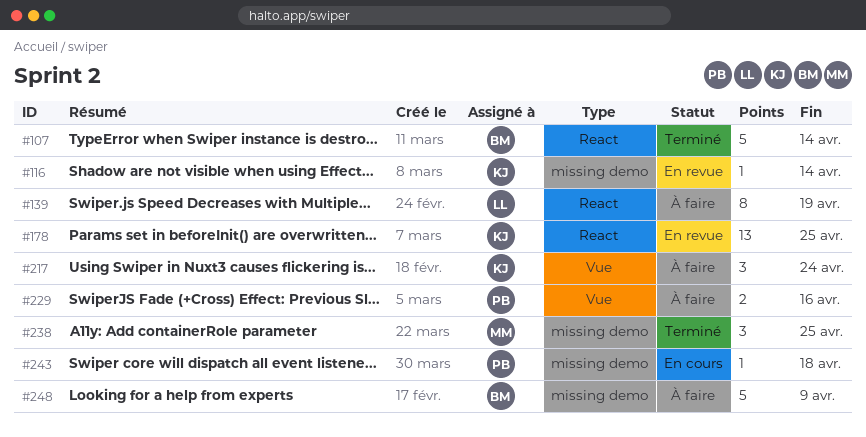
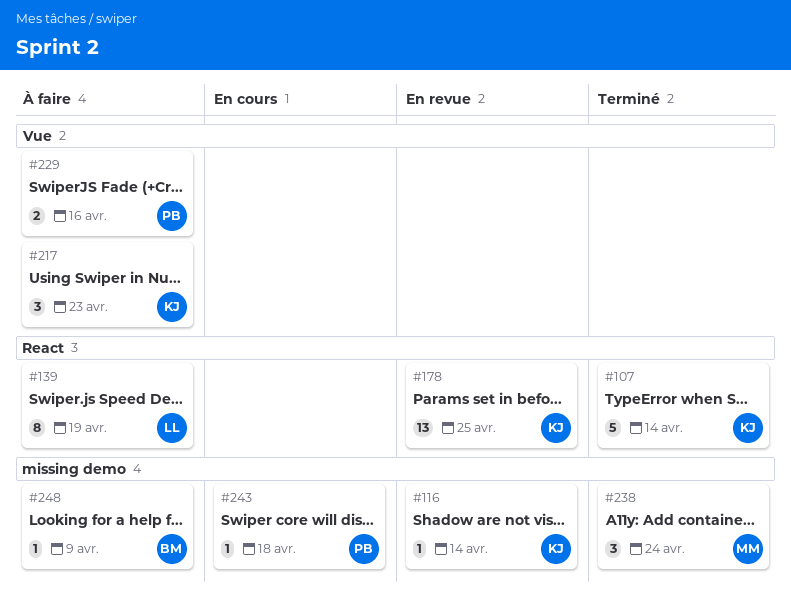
#107, owner: BM -> KJ
#217, due: Apr 24 -> Apr 23
#238, due: Apr 25 -> Apr 24
#248, estimate: 5 -> 1

